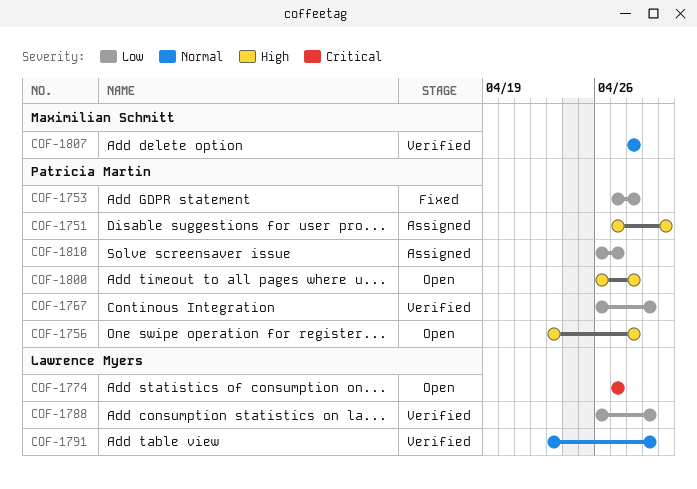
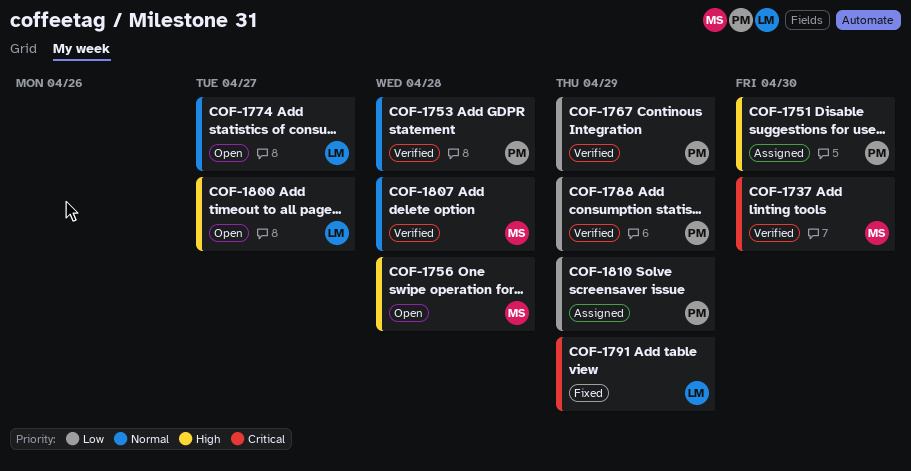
COF-1737: none -> present
COF-1753, status: Fixed -> Verified
COF-1753, priority: Low -> Normal
COF-1756, owner: Patricia Martin -> Maximilian Schmitt
COF-1774, priority: Critical -> Normal
COF-1788, owner: Lawrence Myers -> Patricia Martin
COF-1791, status: Verified -> Fixed
COF-1791, priority: Normal -> Critical
COF-1800, owner: Patricia Martin -> Lawrence Myers
COF-1800, due: Apr 28 -> Apr 27
COF-1810, due: Apr 27 -> Apr 29

